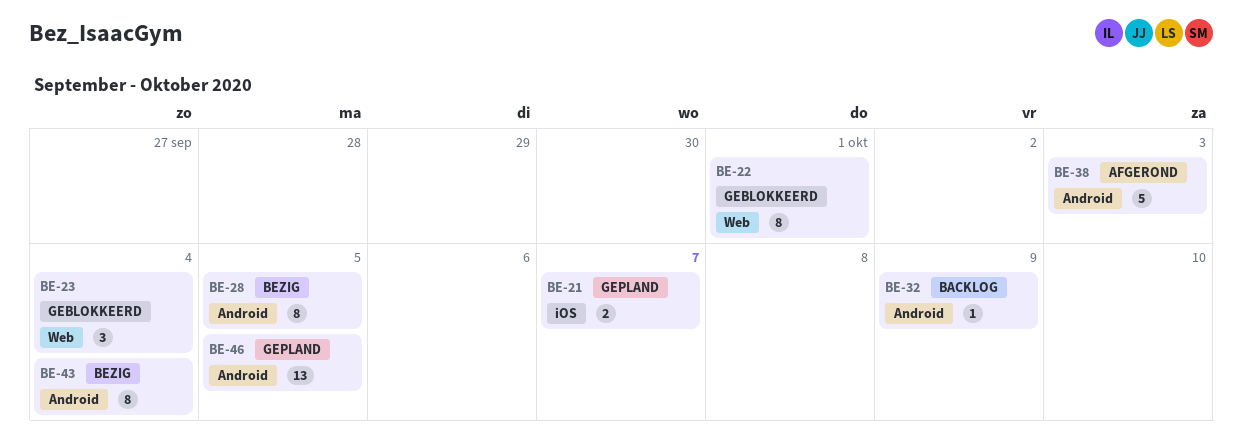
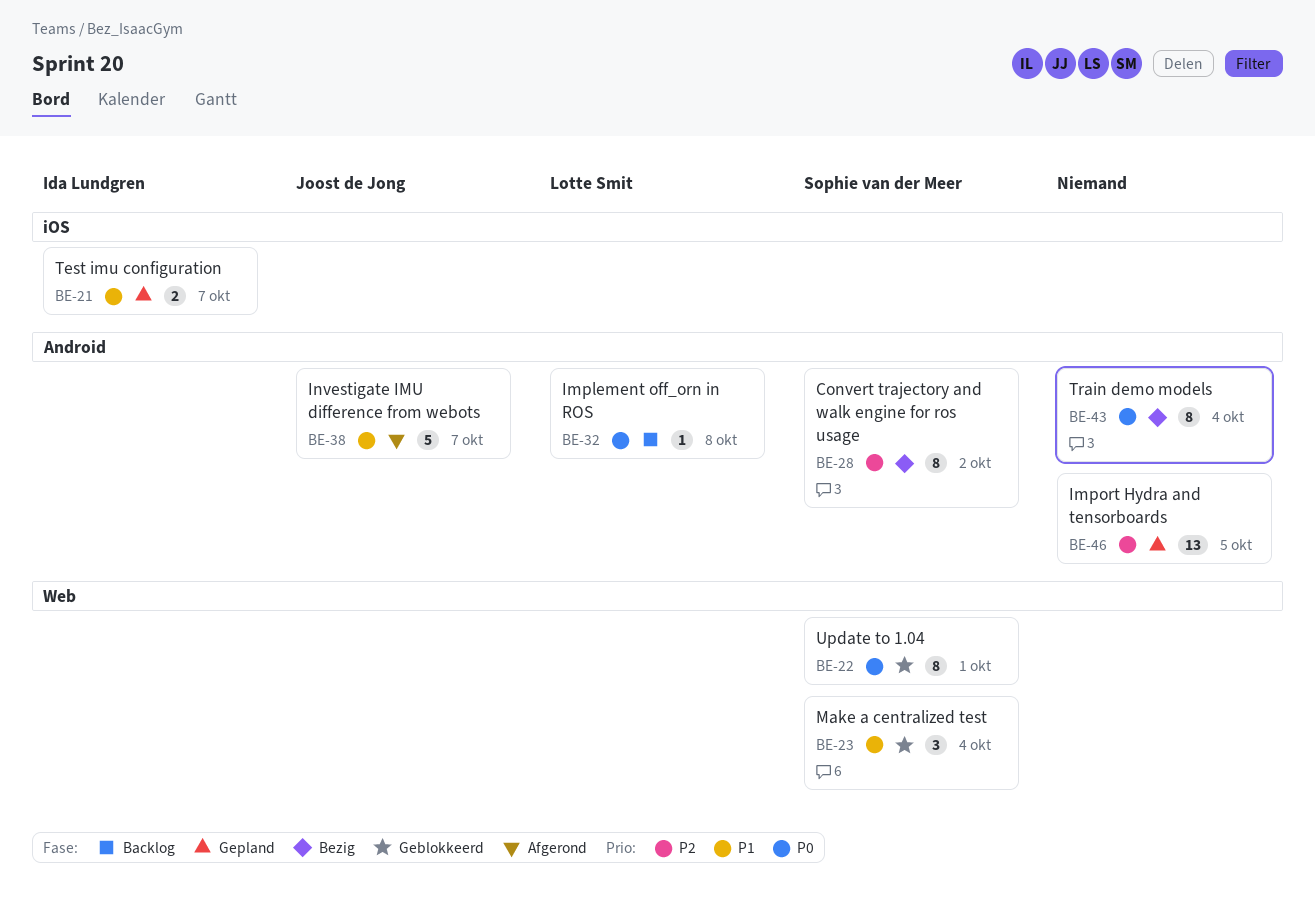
BE-28, due: Oct 5 -> Oct 2
BE-32, due: Oct 9 -> Oct 8
BE-38, due: Oct 3 -> Oct 7

